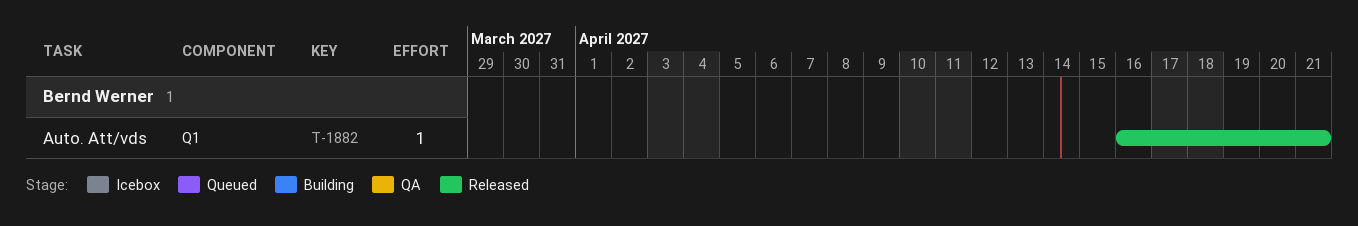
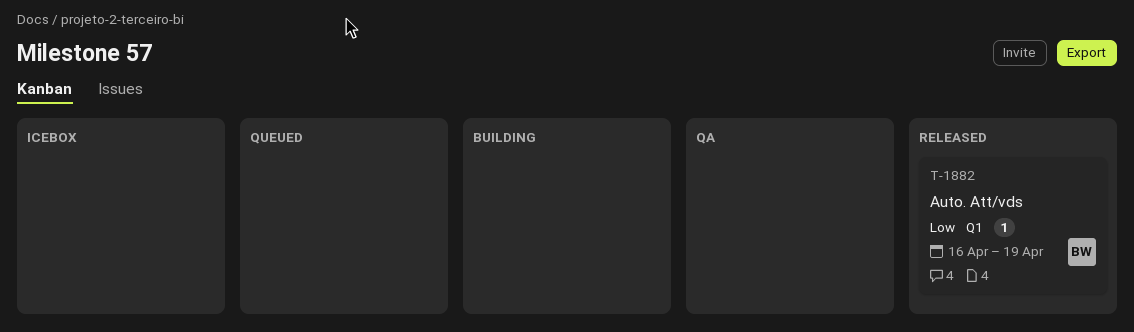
T-1882, due: Apr 21 -> Apr 19

